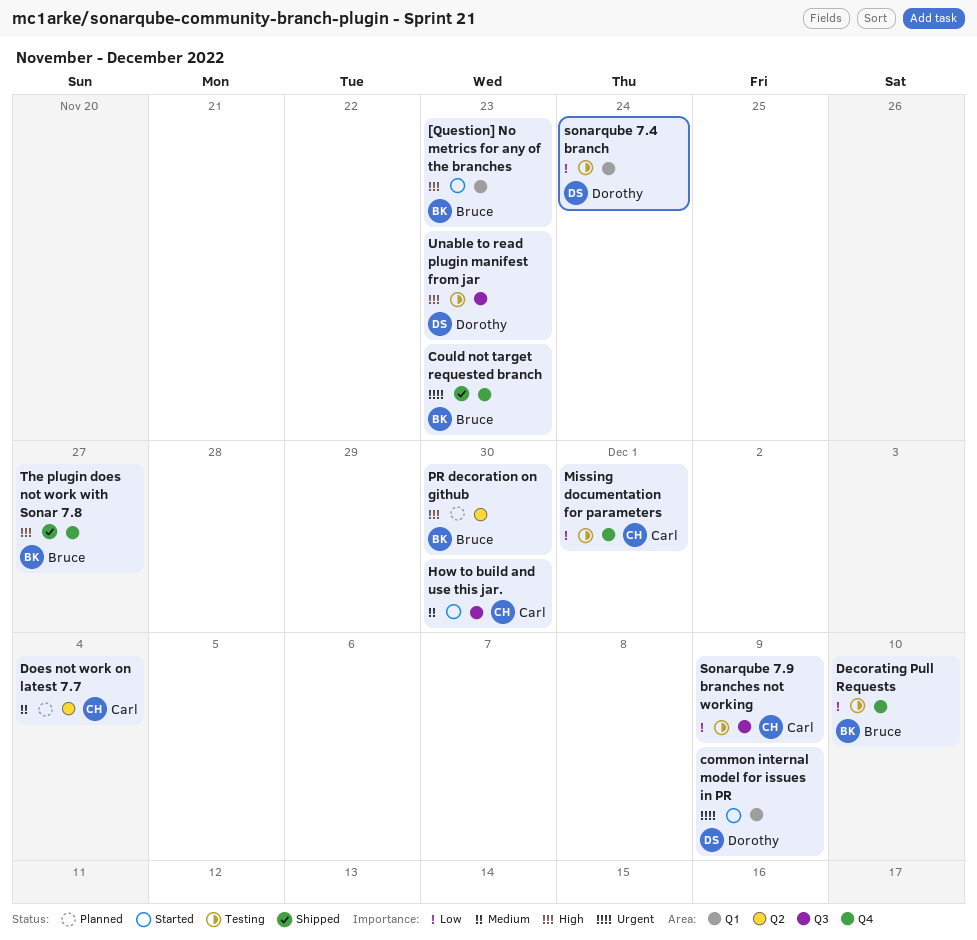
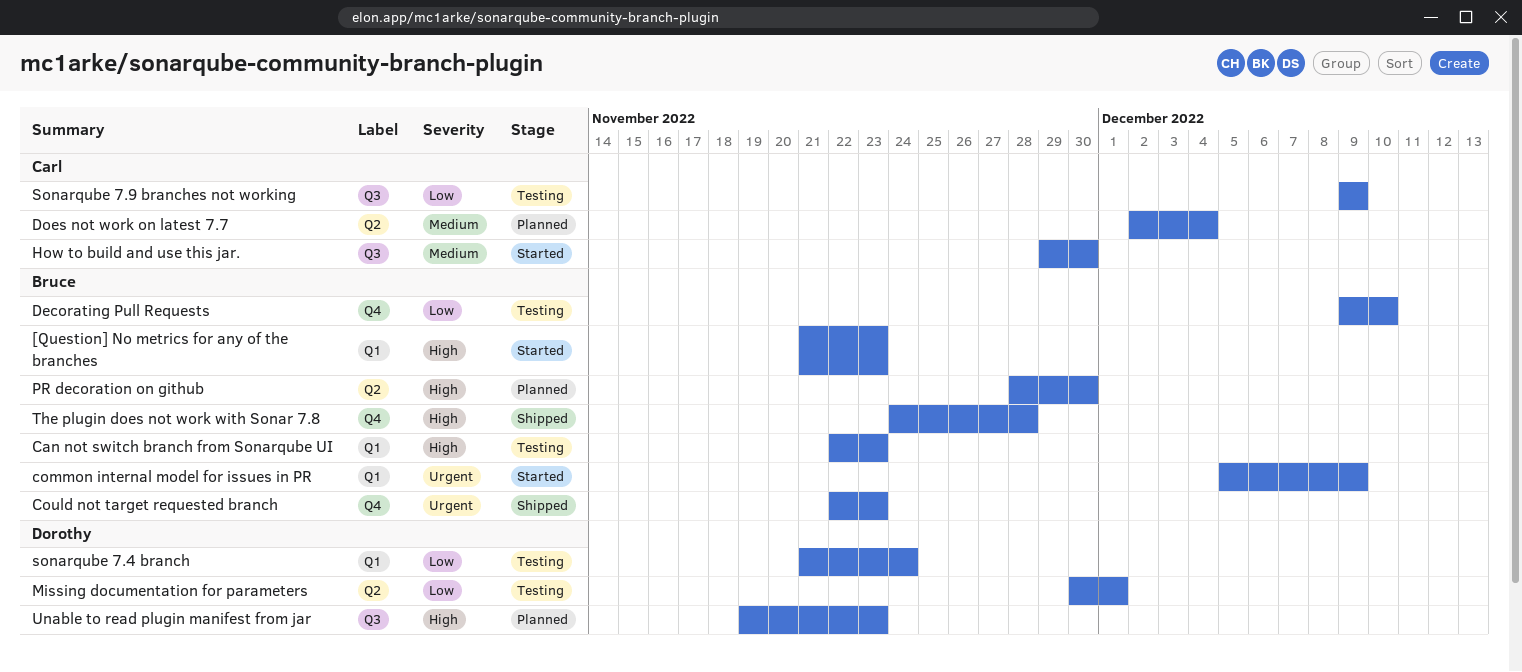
Can not switch branch from Sonarqube UI: none -> present
common internal model for issues in PR, owner: Dorothy -> Bruce
Missing documentation for parameters, owner: Carl -> Dorothy
Missing documentation for parameters, label: Q4 -> Q2
The plugin does not work with Sonar 7.8, due: Nov 27 -> Nov 28
Unable to read plugin manifest from jar, status: Testing -> Planned

